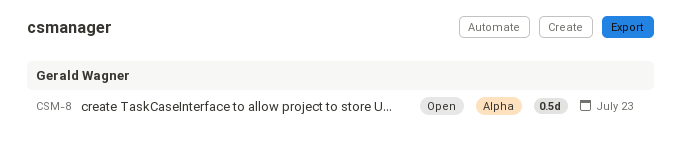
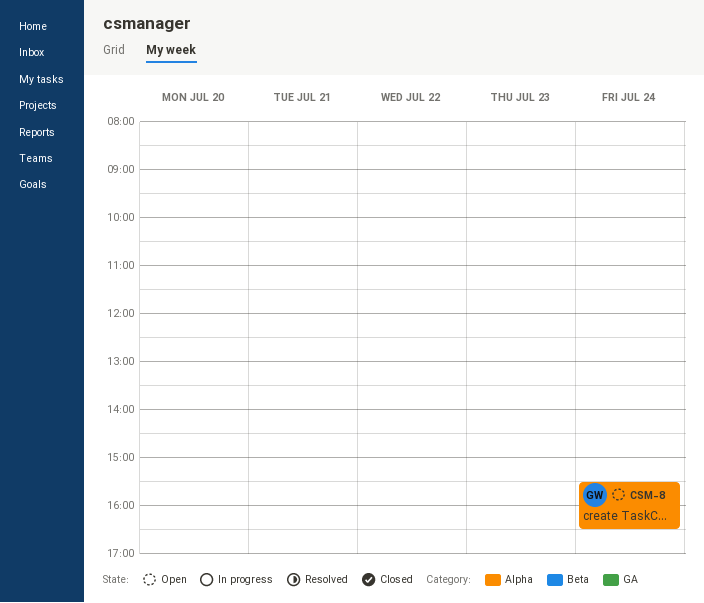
CSM-8, day: Jul 23 -> Jul 24

